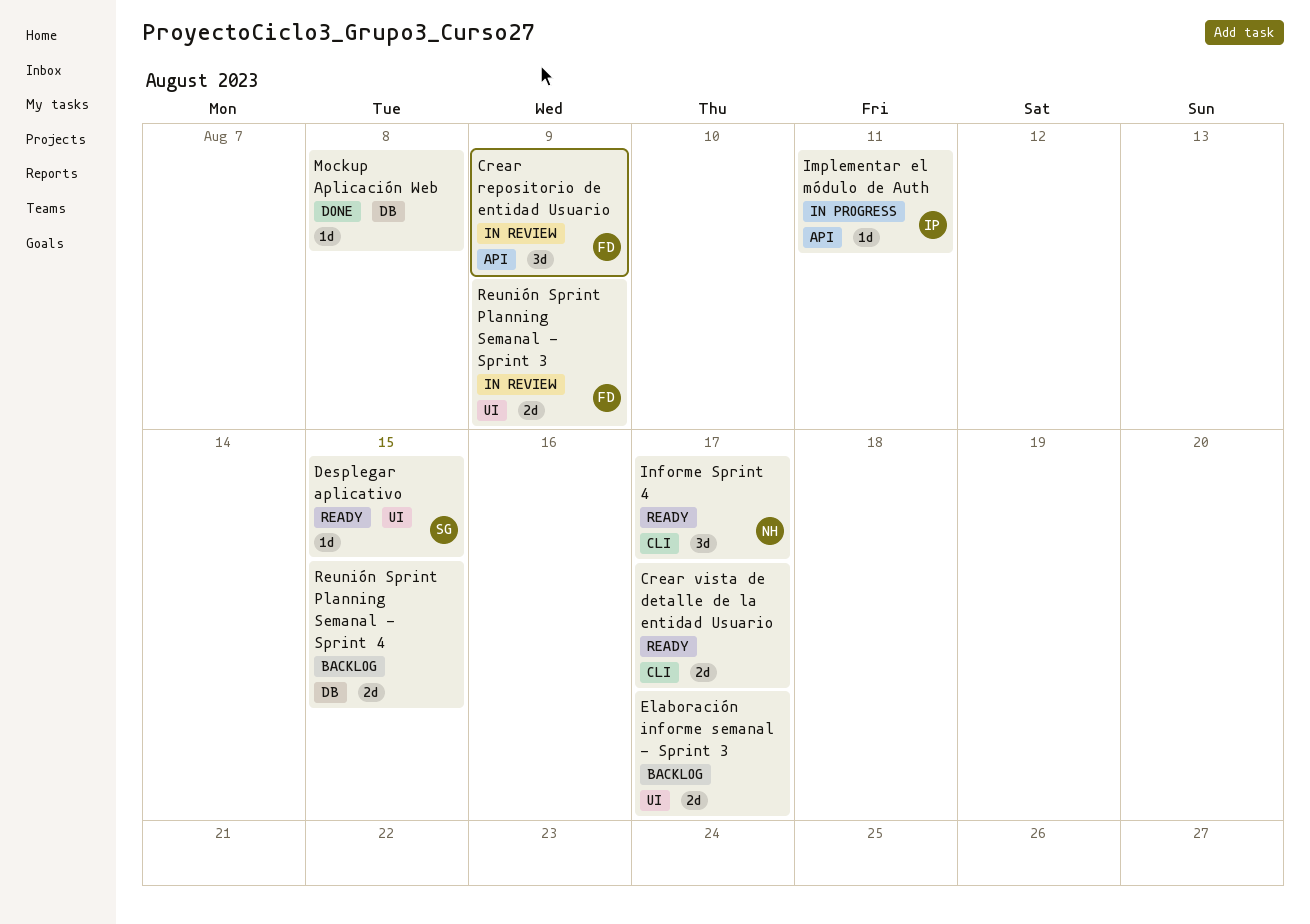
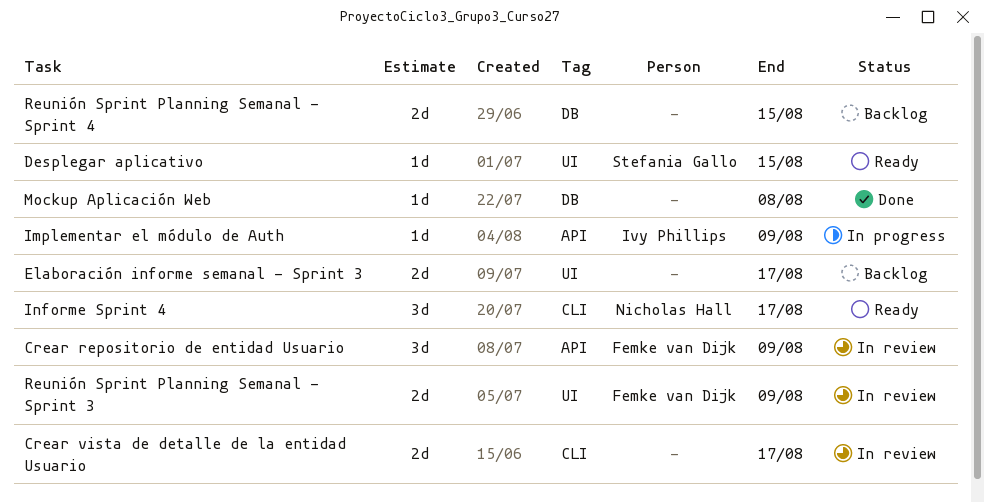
Crear vista de detalle de la entidad Usuario, status: Ready -> In review
Implementar el módulo de Auth, due: Aug 11 -> Aug 9

